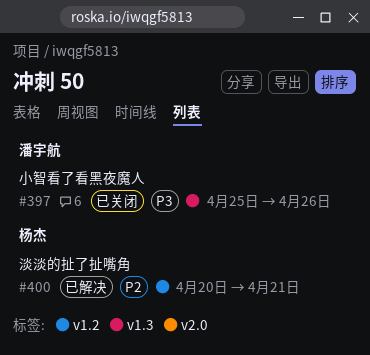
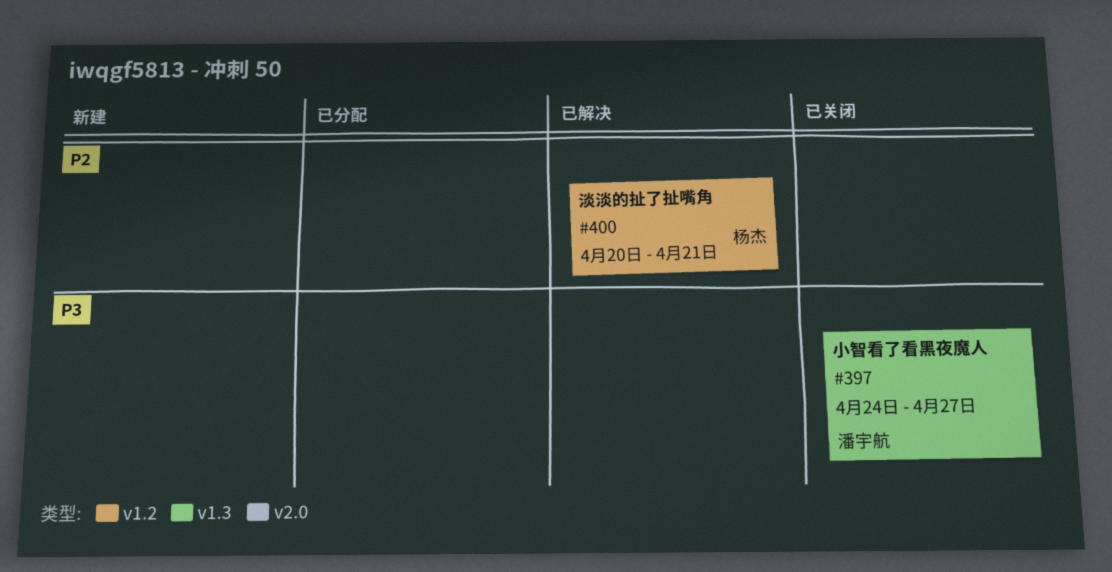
#397, start: Apr 25 -> Apr 24
#397, due: Apr 26 -> Apr 27

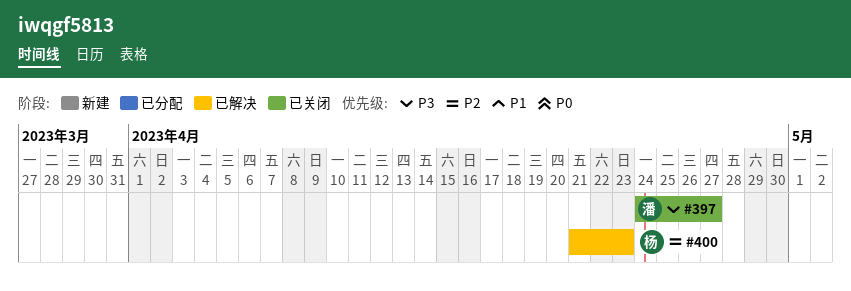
#400, start: Apr 20 -> Apr 21
#400, due: Apr 21 -> Apr 23

